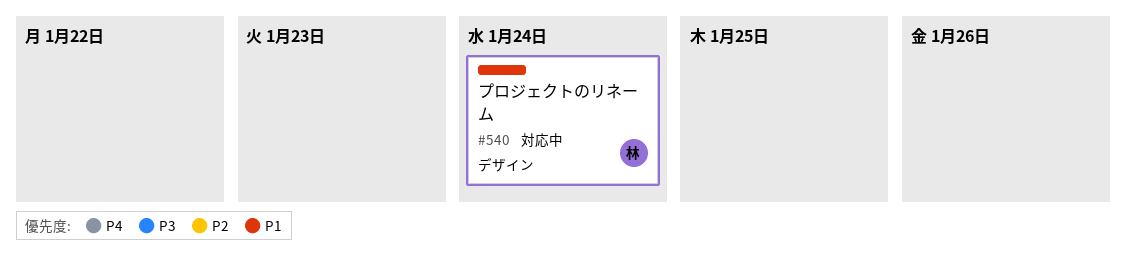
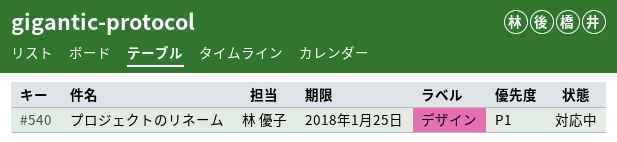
#540, due: Jan 24 -> Jan 25

